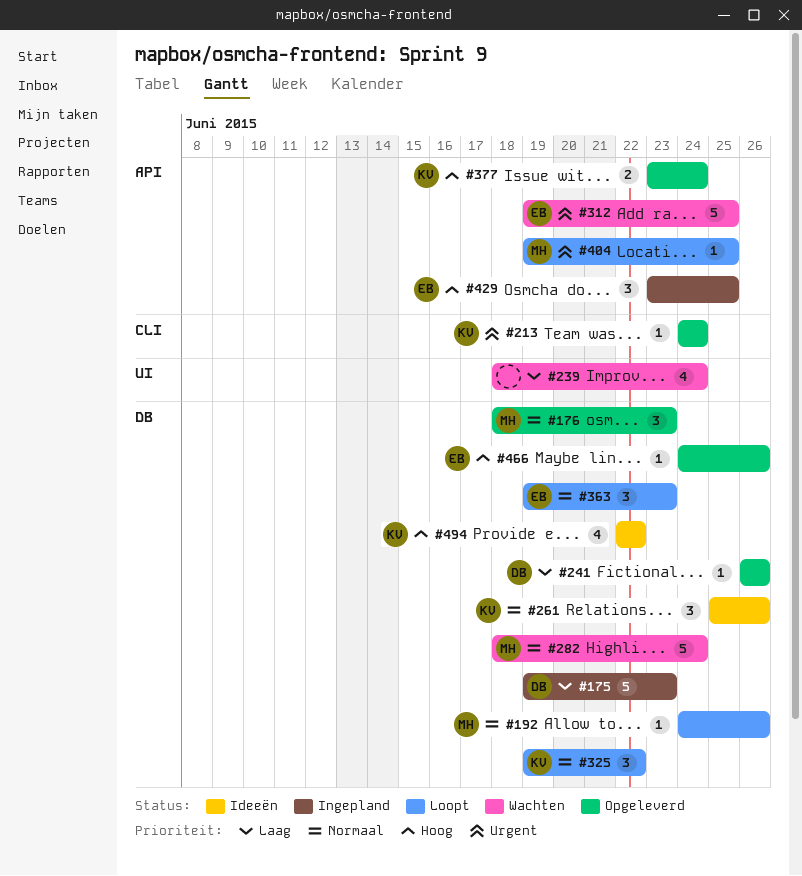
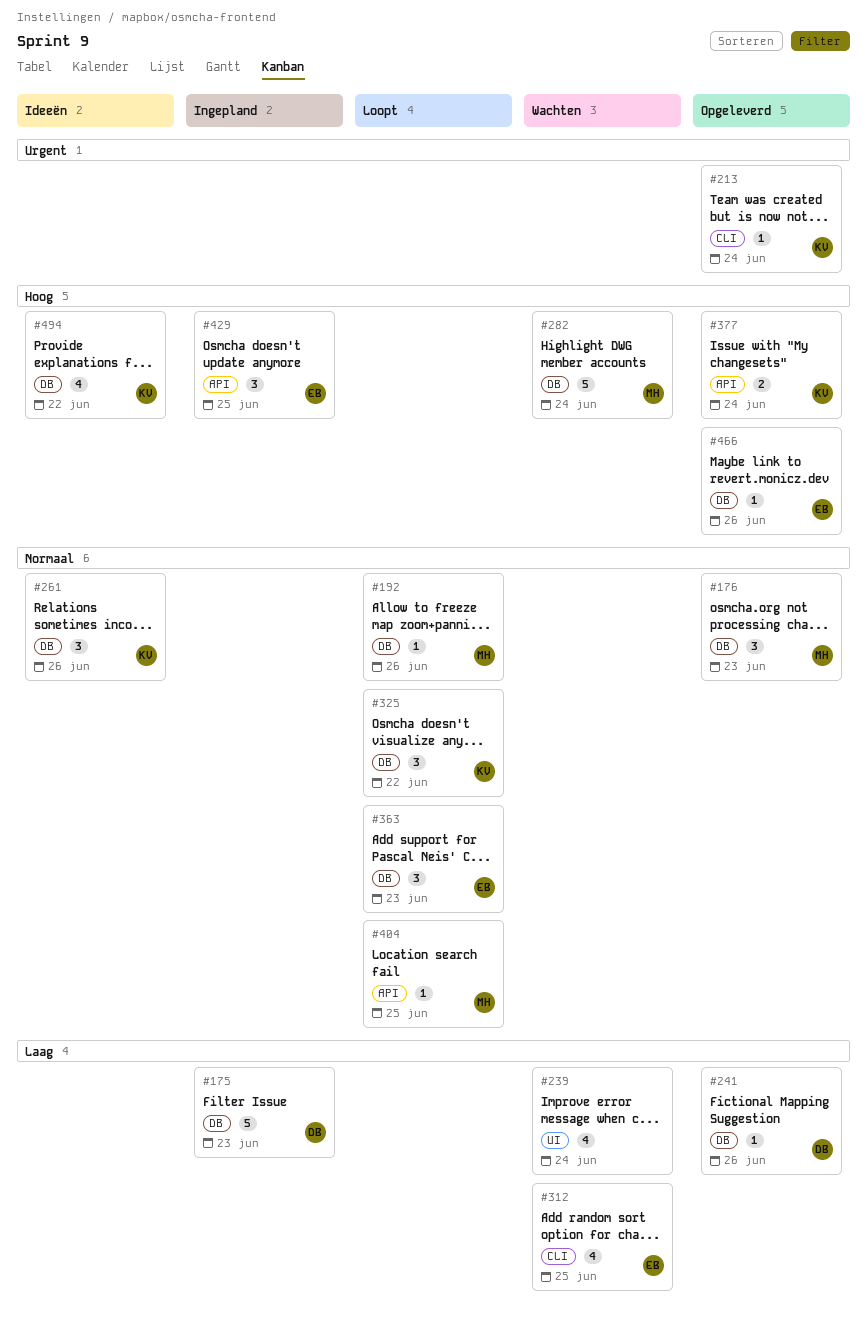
#282, priority: Normaal -> Hoog
#312, priority: Urgent -> Laag
#312, label: API -> CLI
#312, estimate: 5 -> 4
#404, priority: Urgent -> Normaal

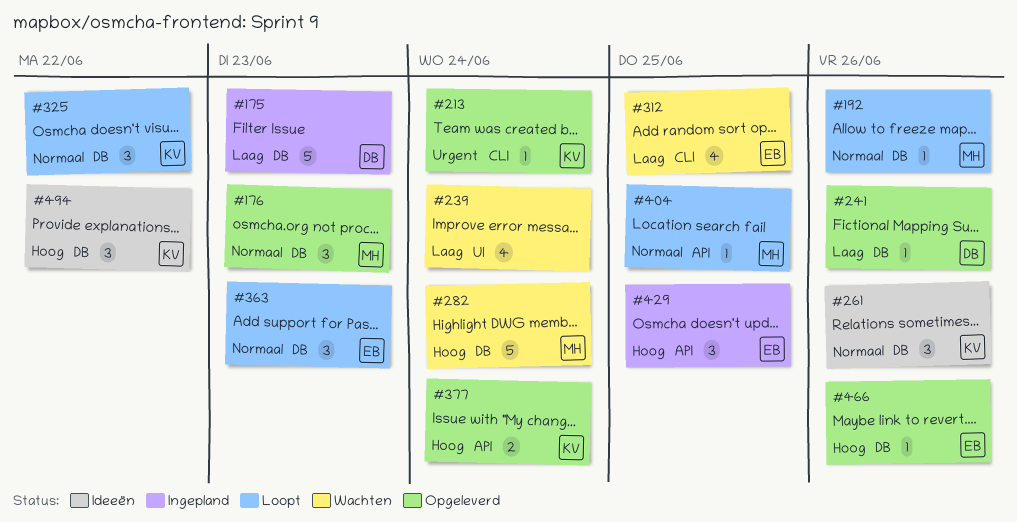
#494, estimate: 4 -> 3

